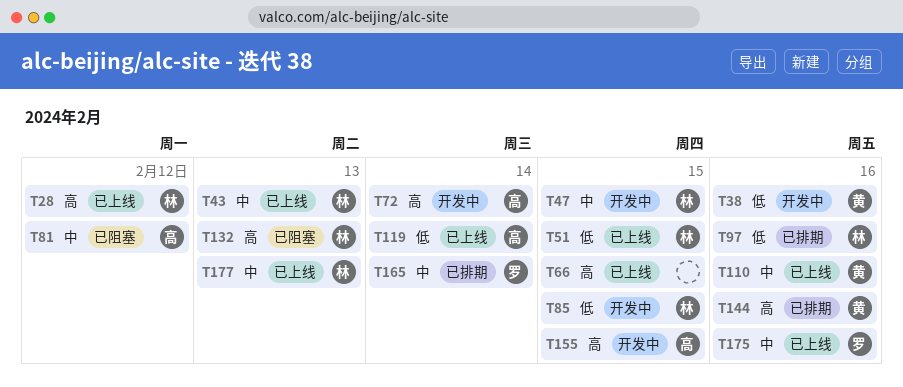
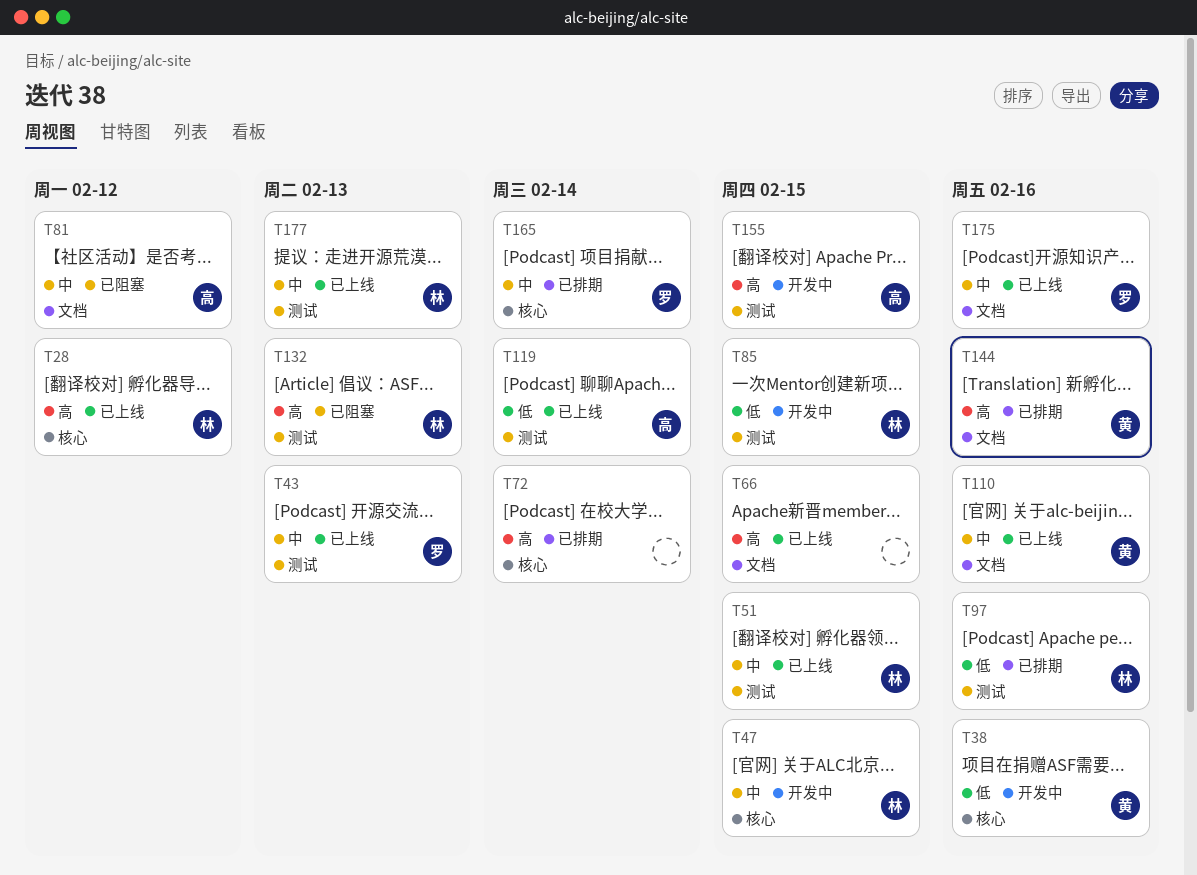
T43, owner: 林 -> 罗
T51, priority: 低 -> 中
T72, status: 开发中 -> 已排期
T72, owner: 高 -> none

